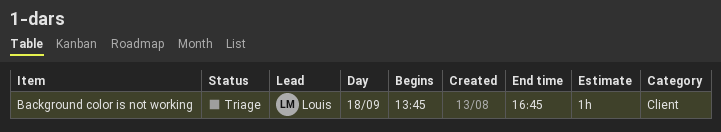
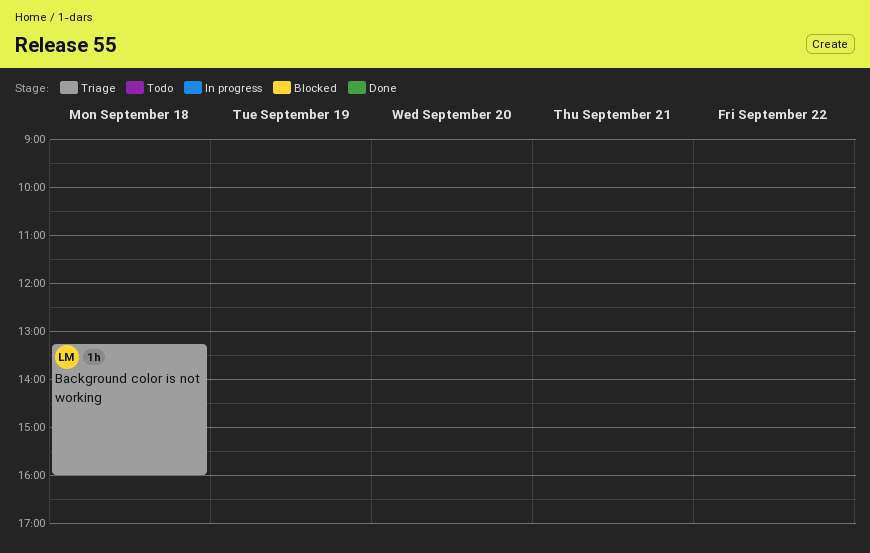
Background color is not working, begins: 13:45 -> 13:15
Background color is not working, ends: 16:45 -> 16:00

